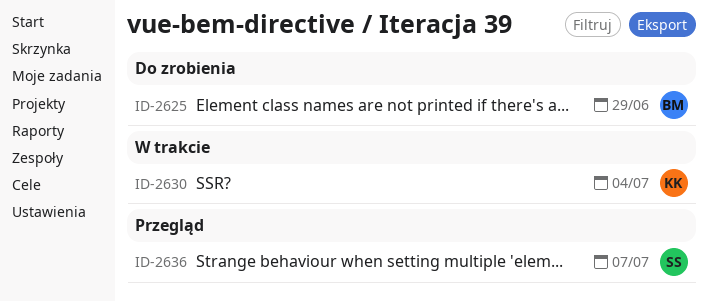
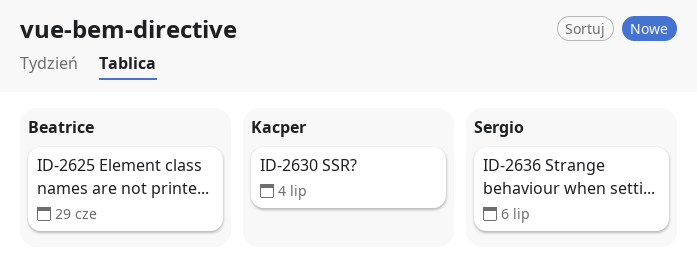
ID-2636, due: Jul 7 -> Jul 6

